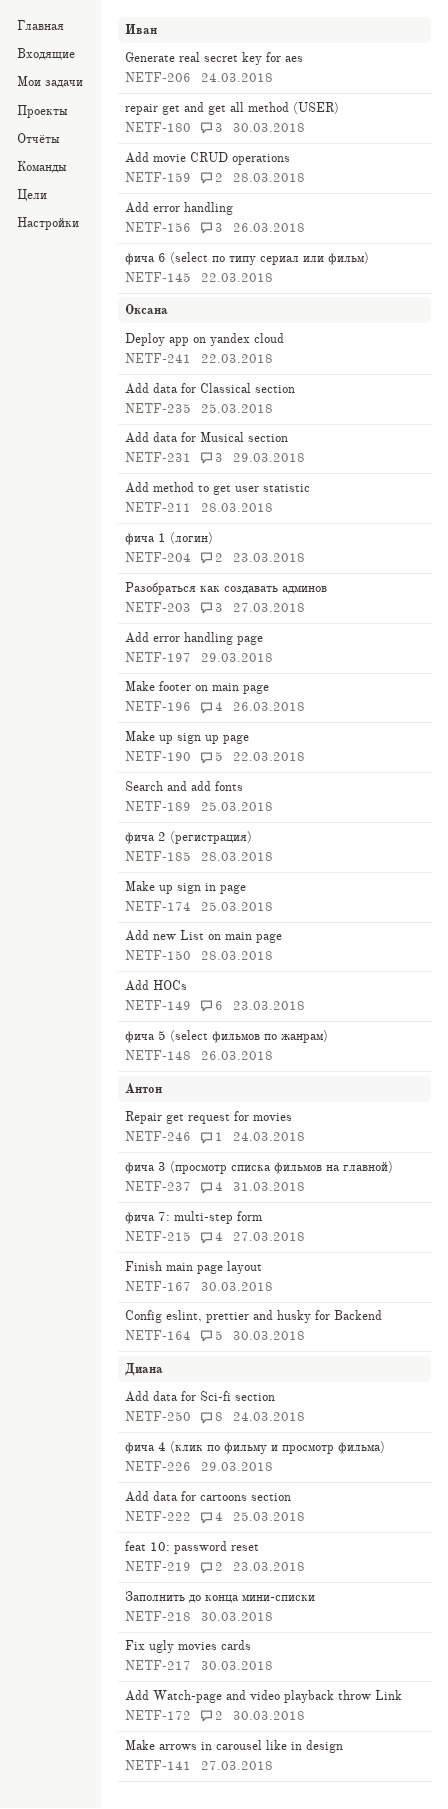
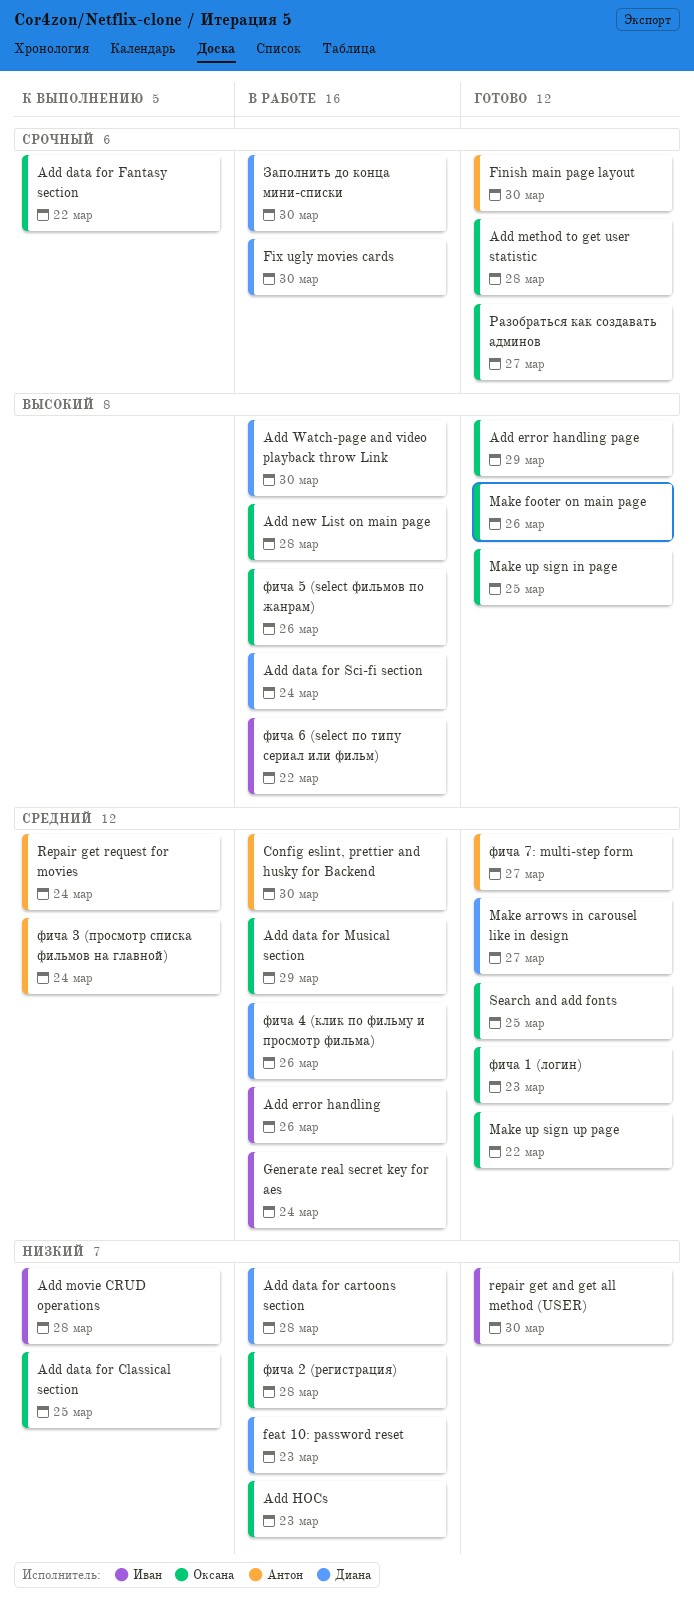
Add data for cartoons section, due: Mar 25 -> Mar 28
Add data for Fantasy section: none -> present
Deploy app on yandex cloud: present -> none
фича 3 (просмотр списка фильмов на главной), due: Mar 31 -> Mar 24
фича 4 (клик по фильму и просмотр фильма), due: Mar 29 -> Mar 26

